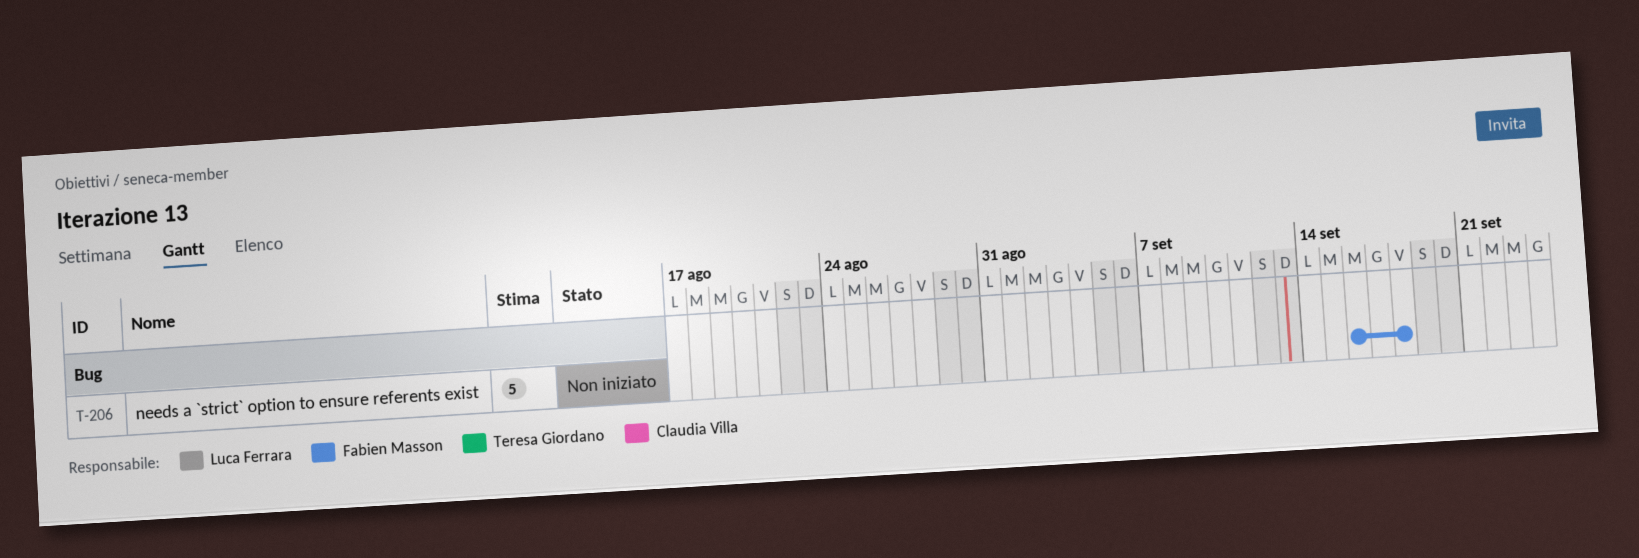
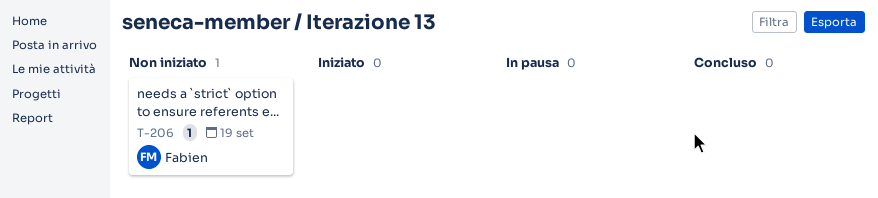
T-206, estimate: 5 -> 1
T-206, due: Sep 18 -> Sep 19

